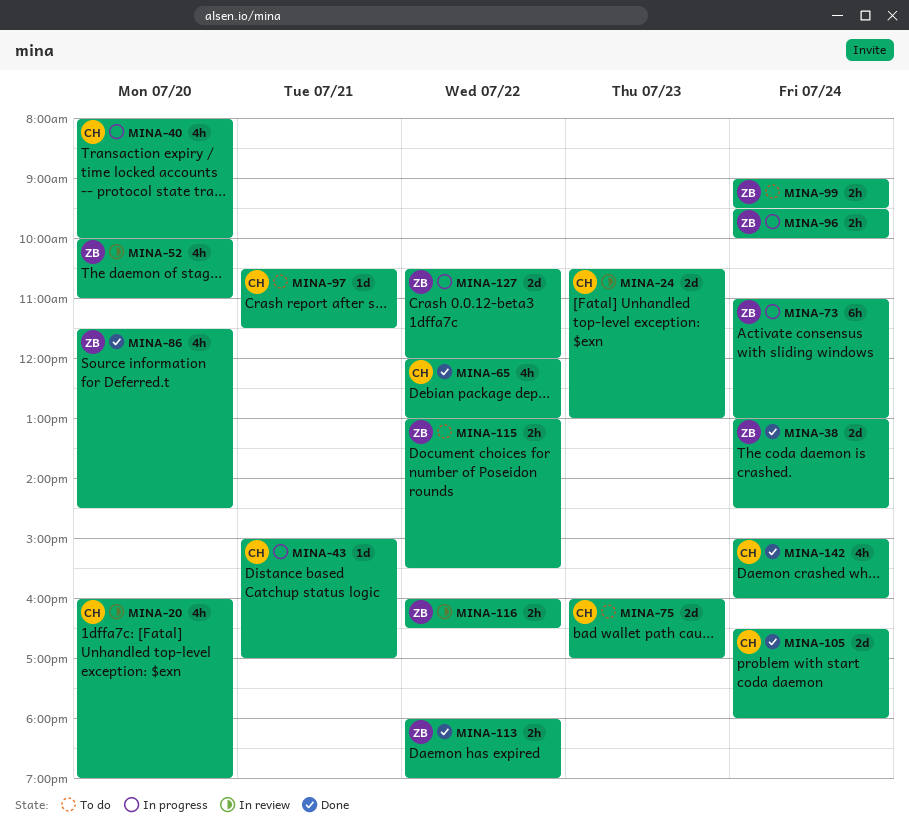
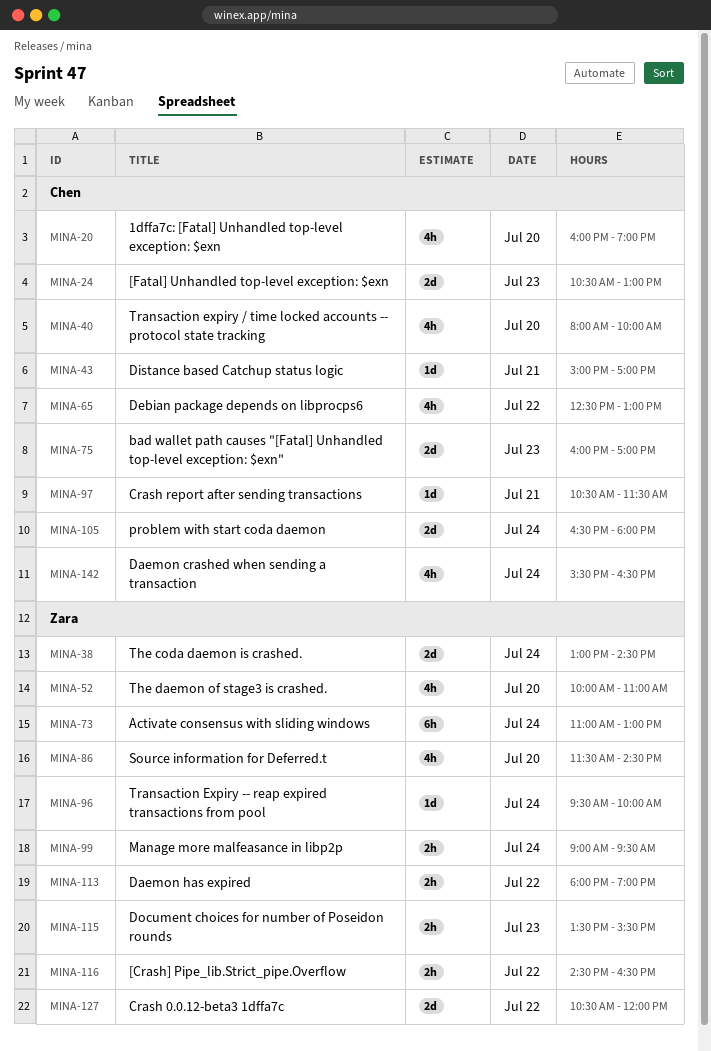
MINA-65, begins: 12:00 -> 12:30
MINA-96, estimate: 2h -> 1d
MINA-115, day: Jul 22 -> Jul 23
MINA-115, begins: 13:00 -> 13:30
MINA-116, begins: 16:00 -> 14:30
MINA-142, begins: 15:00 -> 15:30
MINA-142, ends: 16:00 -> 16:30

